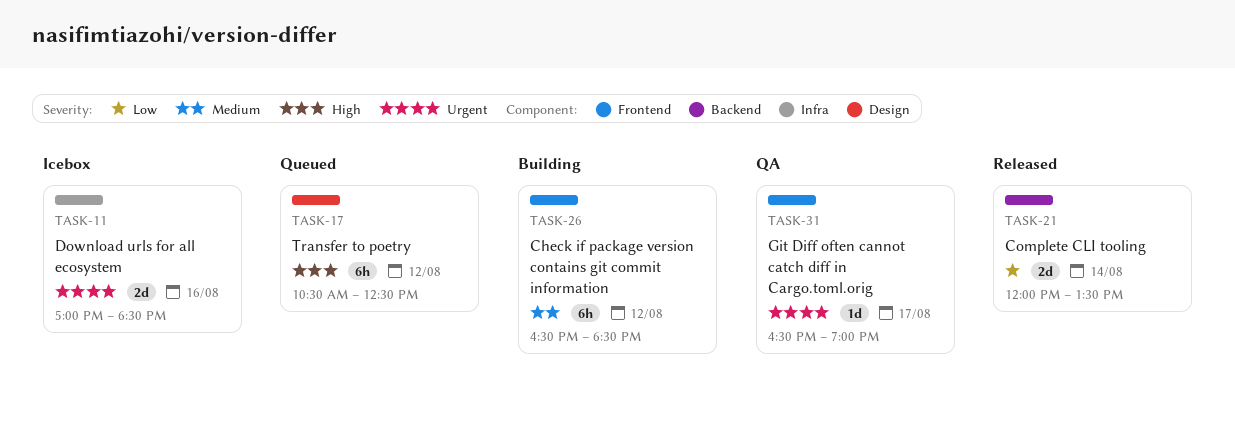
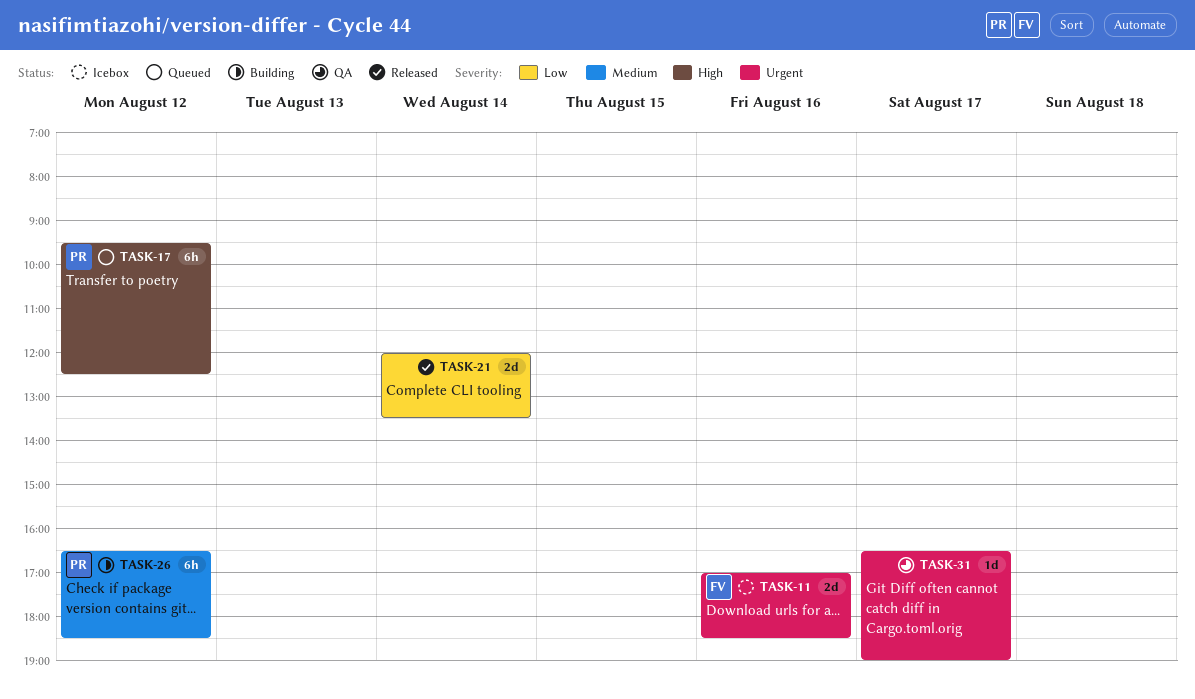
TASK-17, begins: 10:30 -> 09:30

